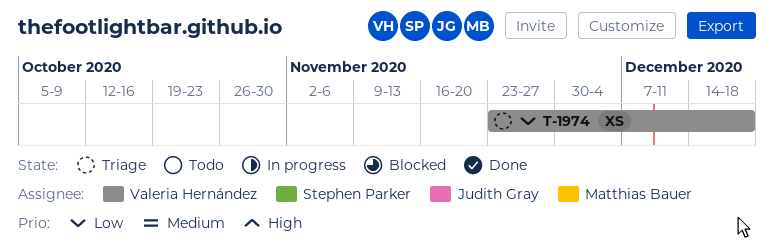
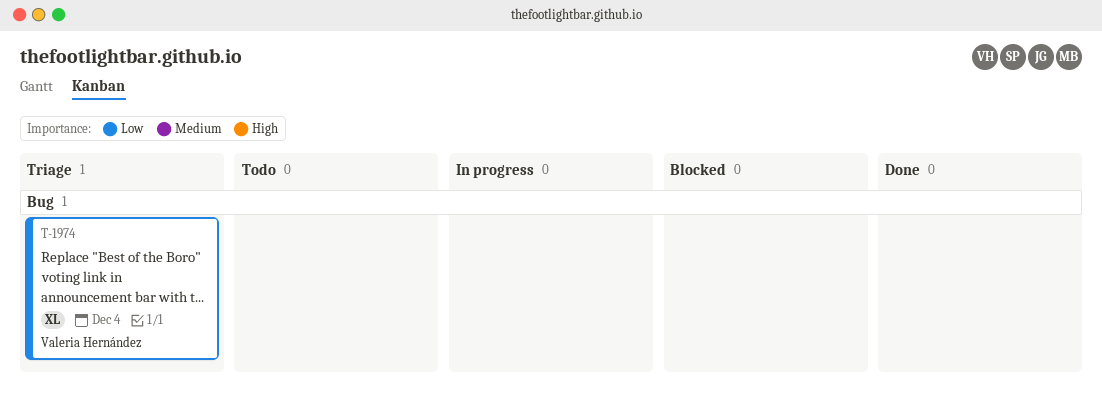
T-1974, estimate: XS -> XL
T-1974, due: Dec 18 -> Dec 4

